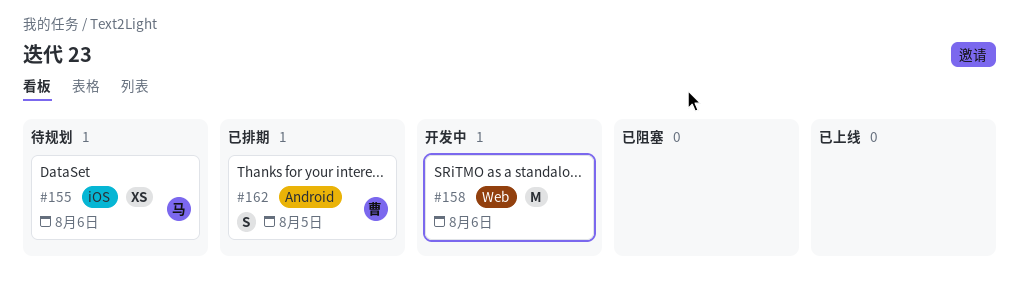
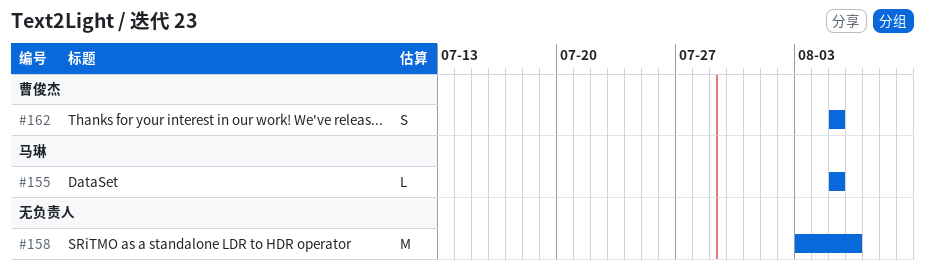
#155, estimate: XS -> L
#155, due: Aug 6 -> Aug 5

